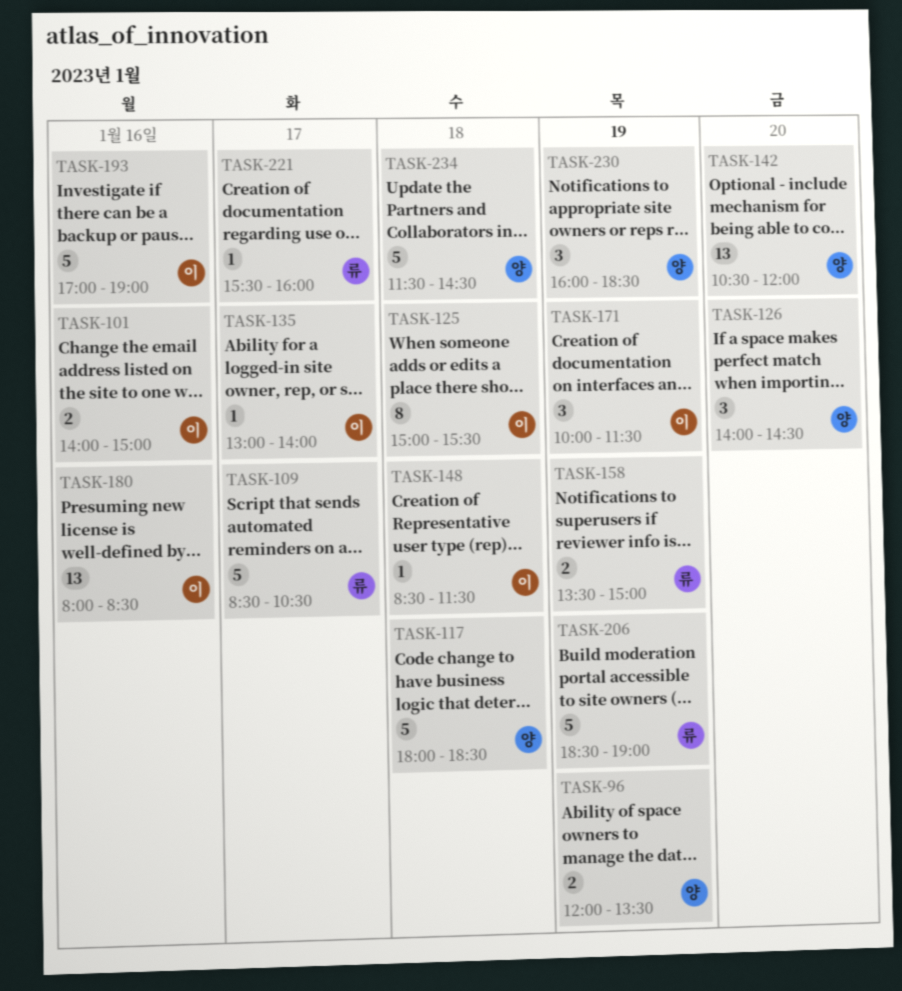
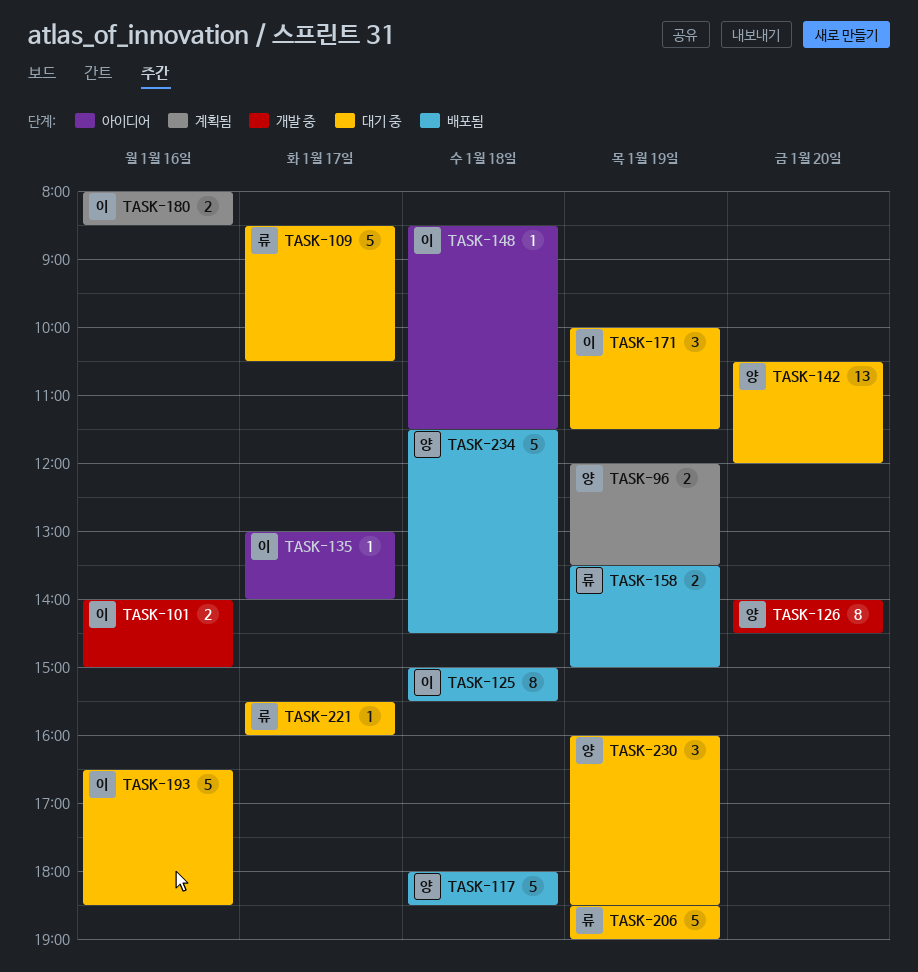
TASK-126, estimate: 3 -> 8
TASK-180, estimate: 13 -> 2
TASK-193, begins: 17:00 -> 16:30
TASK-193, ends: 19:00 -> 18:30

